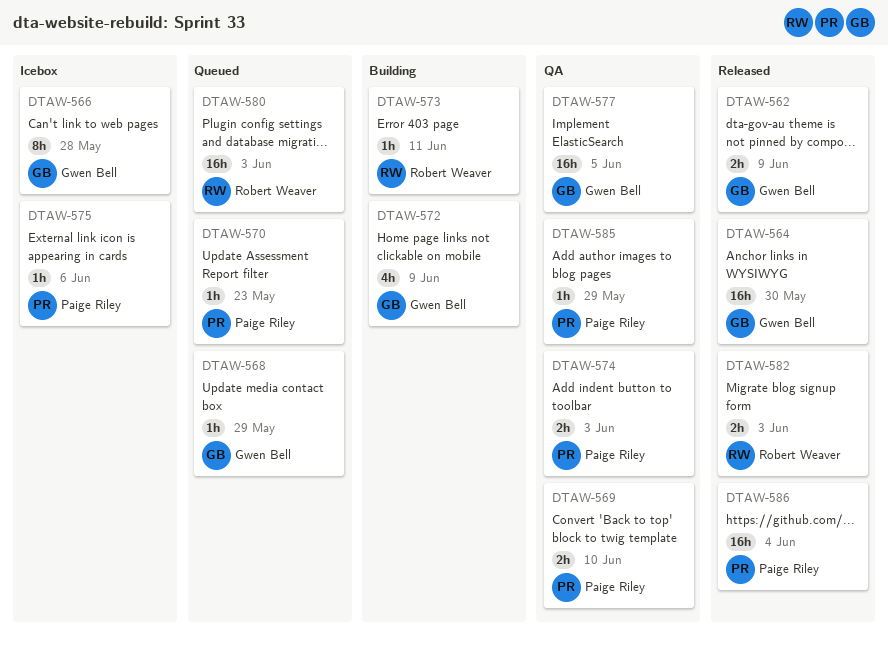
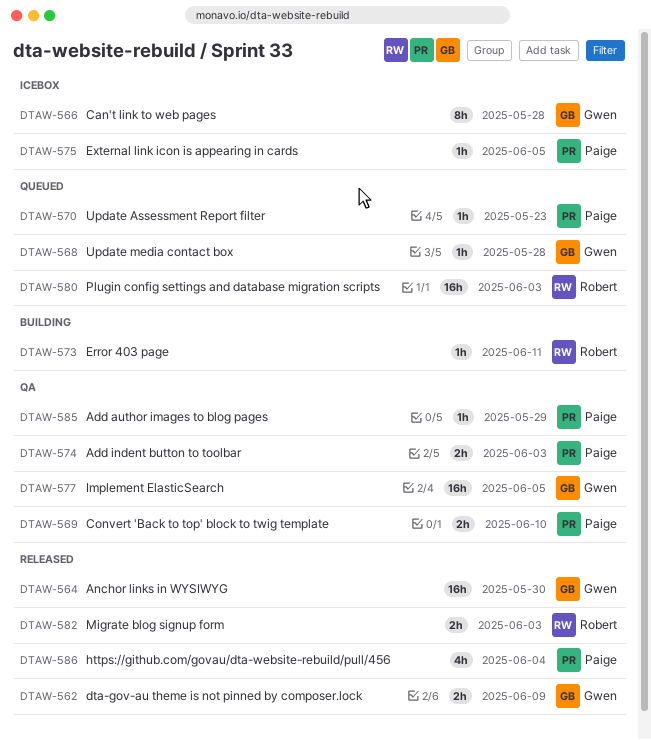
DTAW-568, due: May 29 -> May 28
DTAW-572: present -> none
DTAW-575, due: Jun 6 -> Jun 5
DTAW-586, estimate: 16h -> 4h

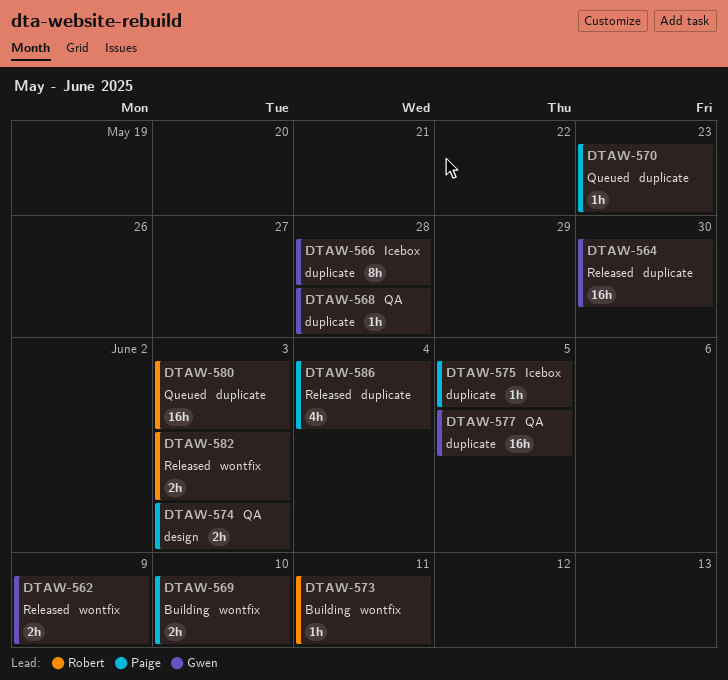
DTAW-568, status: Queued -> QA
DTAW-569, status: QA -> Building
DTAW-585: present -> none

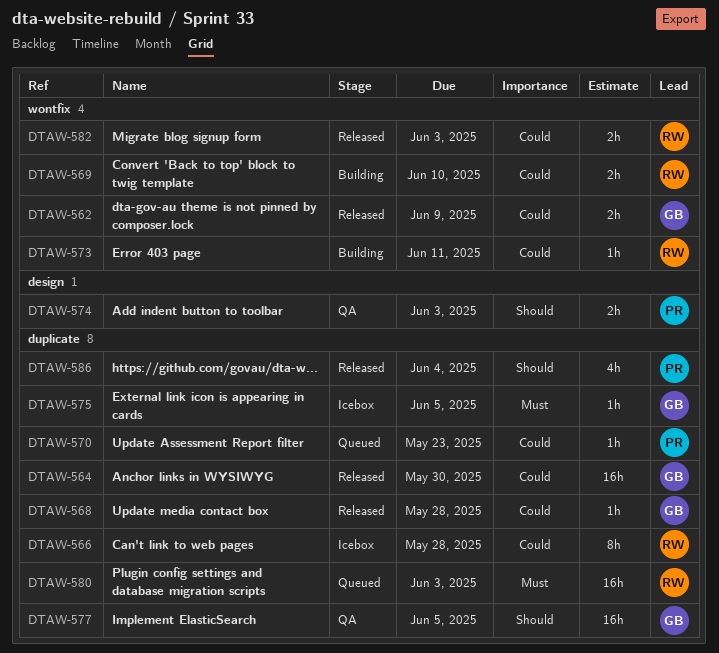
DTAW-566, owner: Gwen -> Robert
DTAW-568, status: QA -> Released
DTAW-569, owner: Paige -> Robert
DTAW-575, owner: Paige -> Gwen

